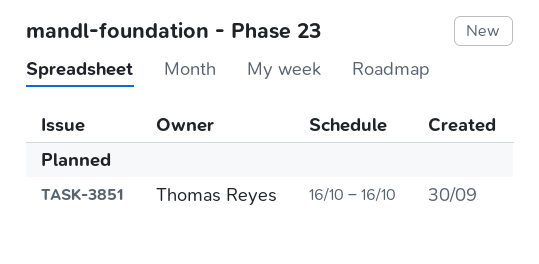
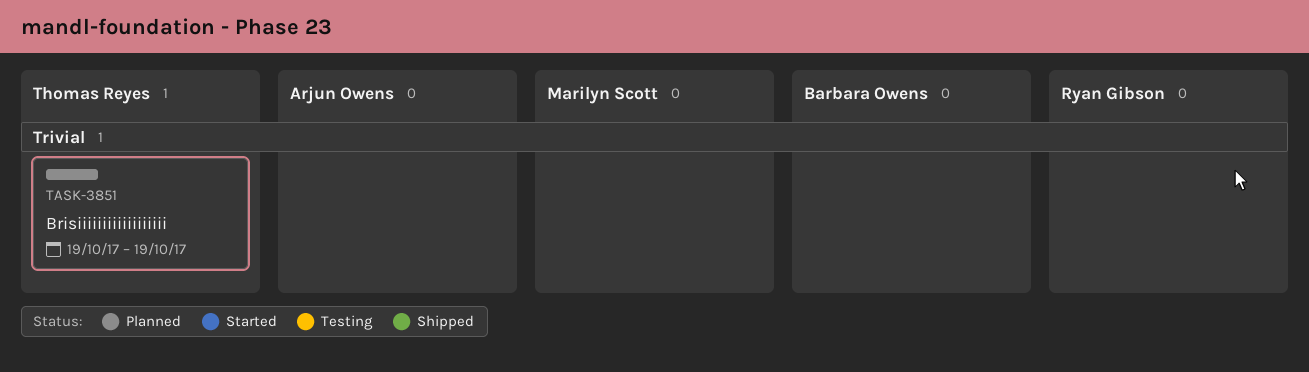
TASK-3851, start: Oct 16 -> Oct 19
TASK-3851, due: Oct 16 -> Oct 19

